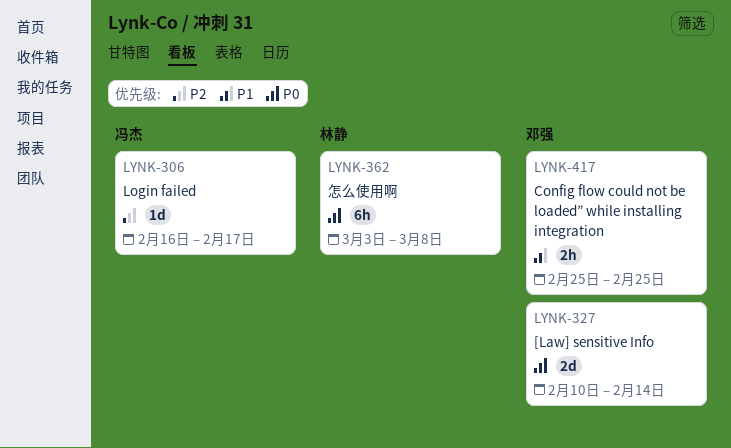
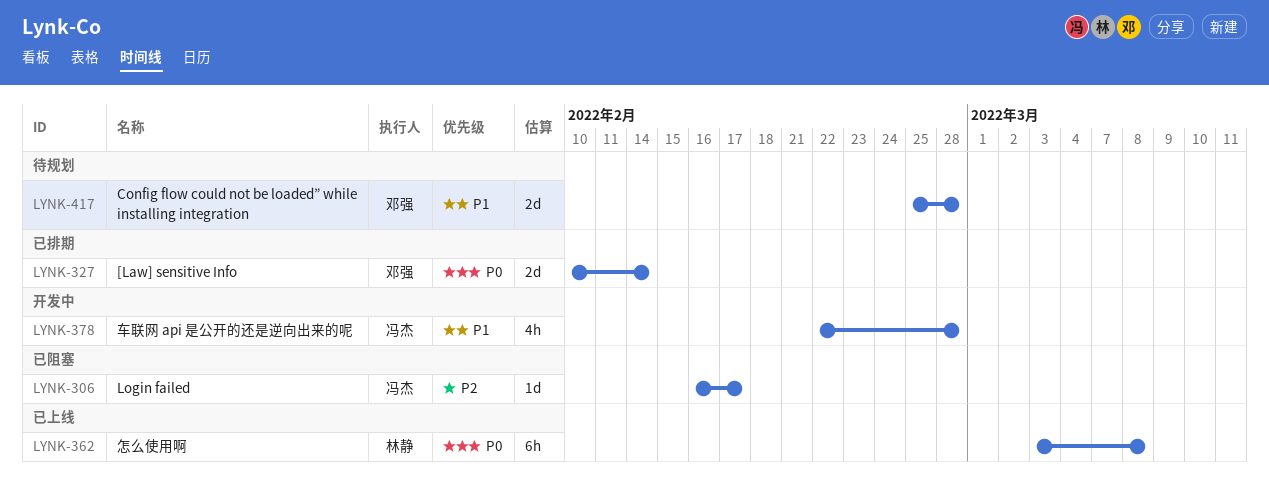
LYNK-378: none -> present
LYNK-417, estimate: 2h -> 2d
LYNK-417, due: Feb 25 -> Feb 28

